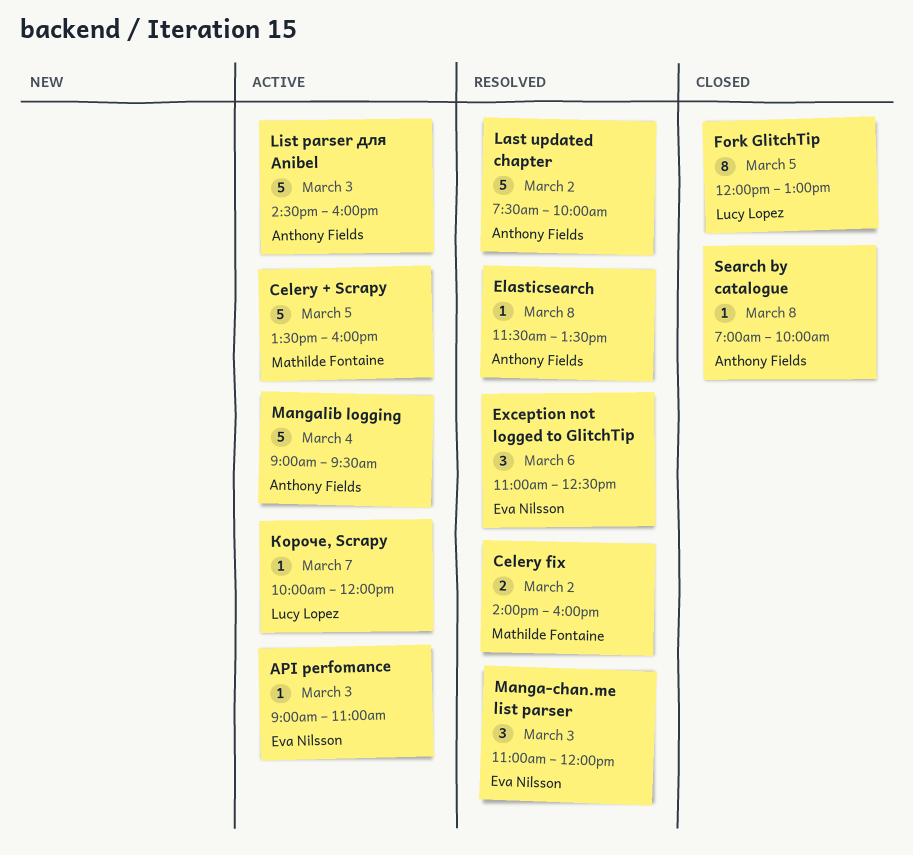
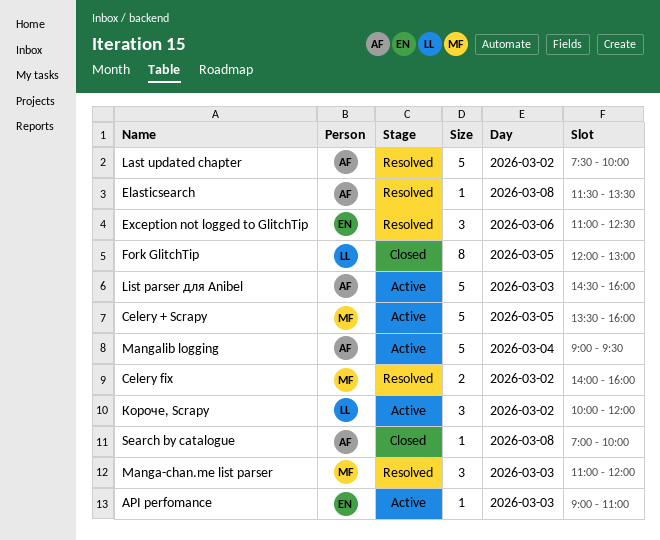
Manga-chan.me list parser, owner: Eva Nilsson -> Mathilde Fontaine
Короче, Scrapy, estimate: 1 -> 3
Короче, Scrapy, day: Mar 7 -> Mar 2

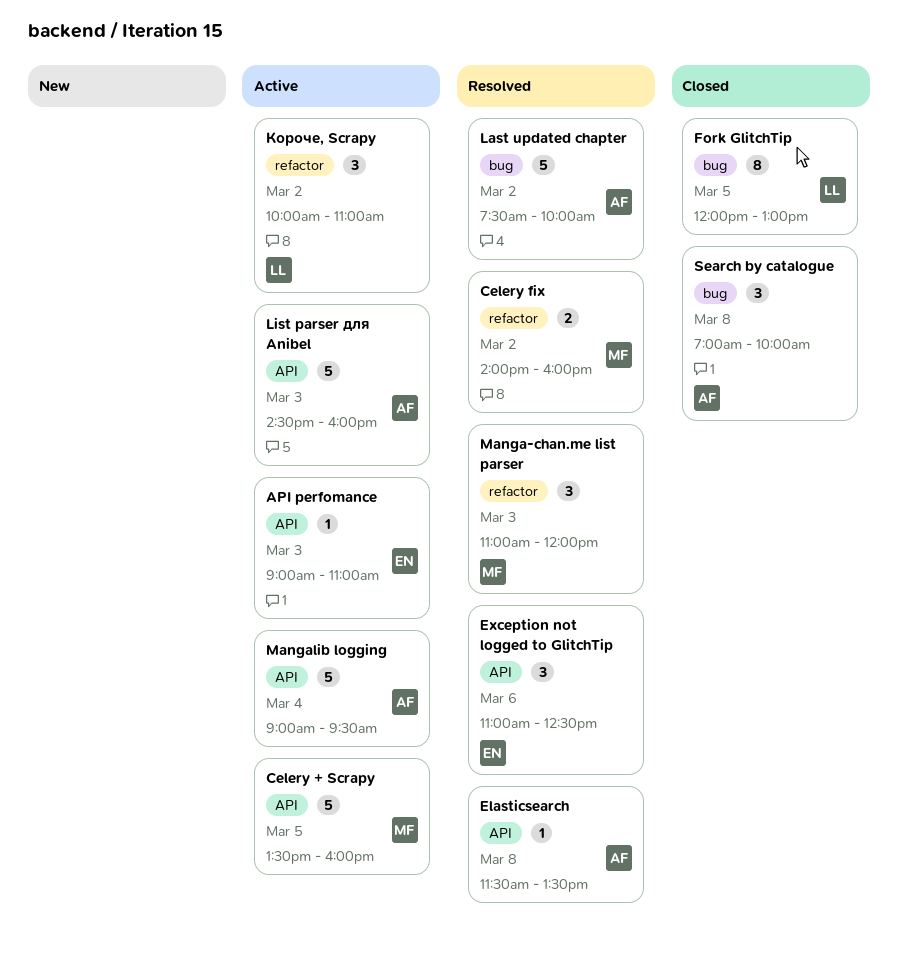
Search by catalogue, estimate: 1 -> 3
Короче, Scrapy, ends: 12:00 -> 11:00

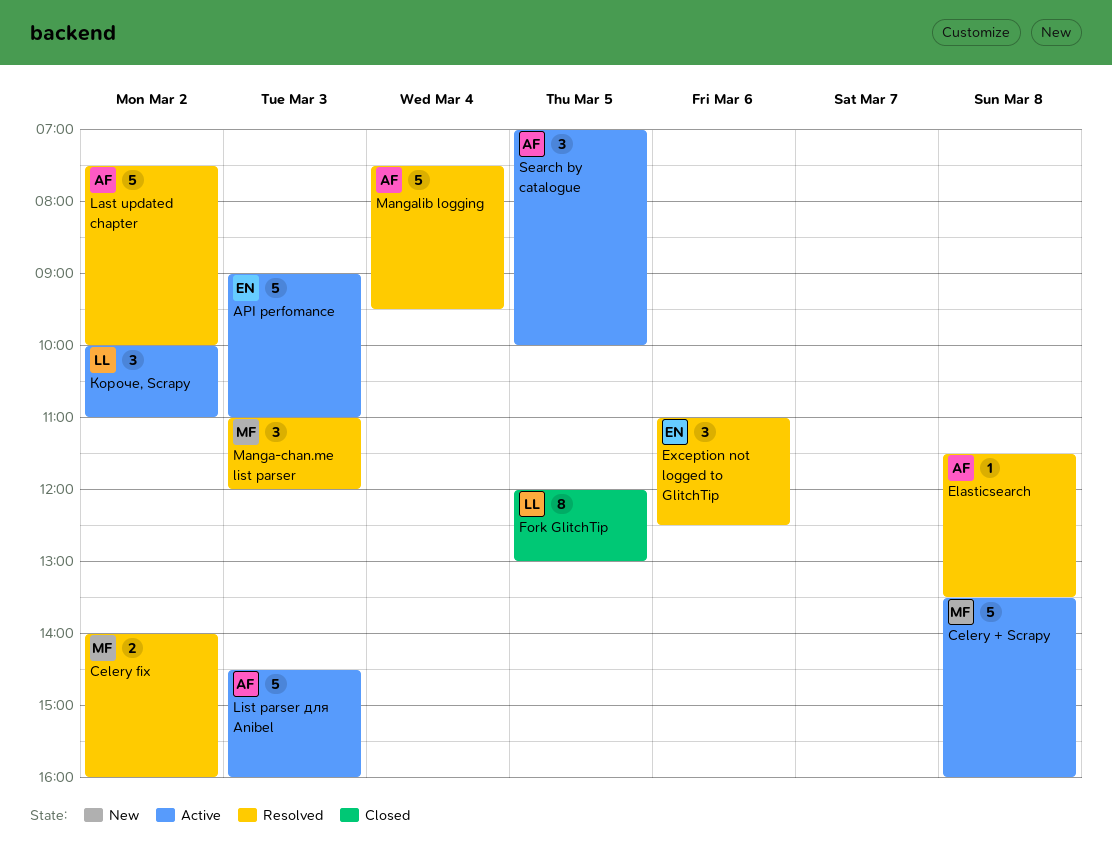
API perfomance, estimate: 1 -> 5
Celery + Scrapy, day: Mar 5 -> Mar 8
Mangalib logging, status: Active -> Resolved
Mangalib logging, begins: 09:00 -> 07:30
Search by catalogue, status: Closed -> Active
Search by catalogue, day: Mar 8 -> Mar 5

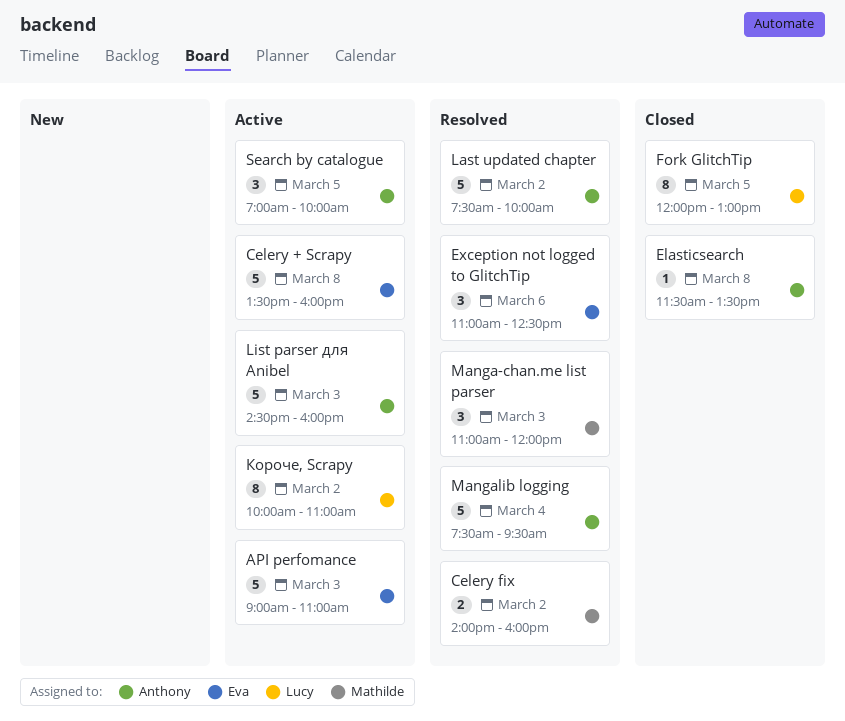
Celery + Scrapy, owner: Mathilde -> Eva
Elasticsearch, status: Resolved -> Closed
Короче, Scrapy, estimate: 3 -> 8

